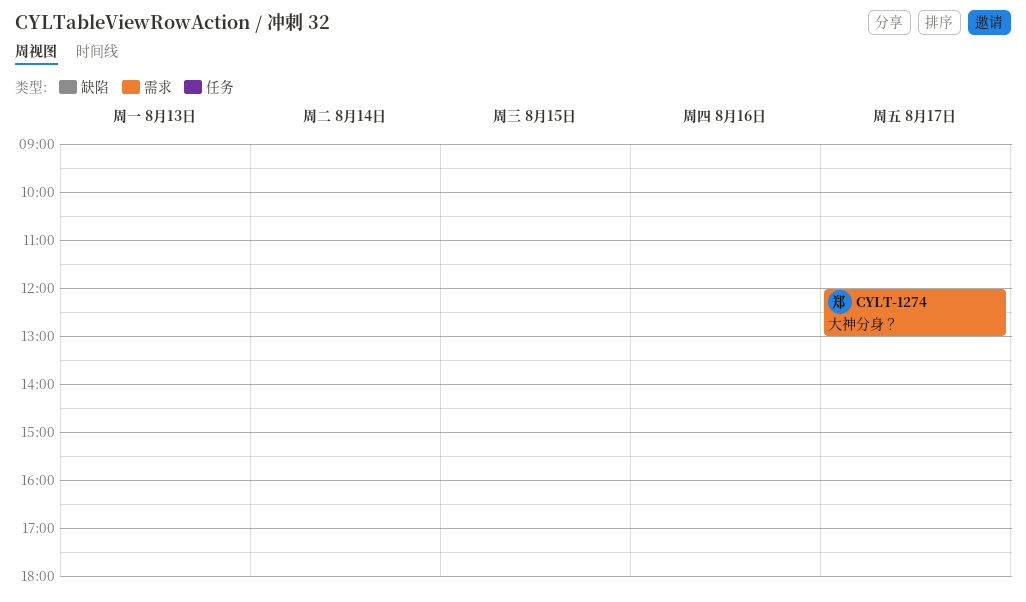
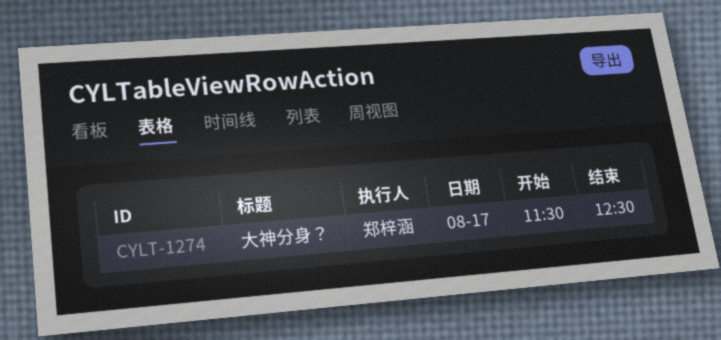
CYLT-1274, begins: 12:00 -> 11:30
CYLT-1274, ends: 13:00 -> 12:30

